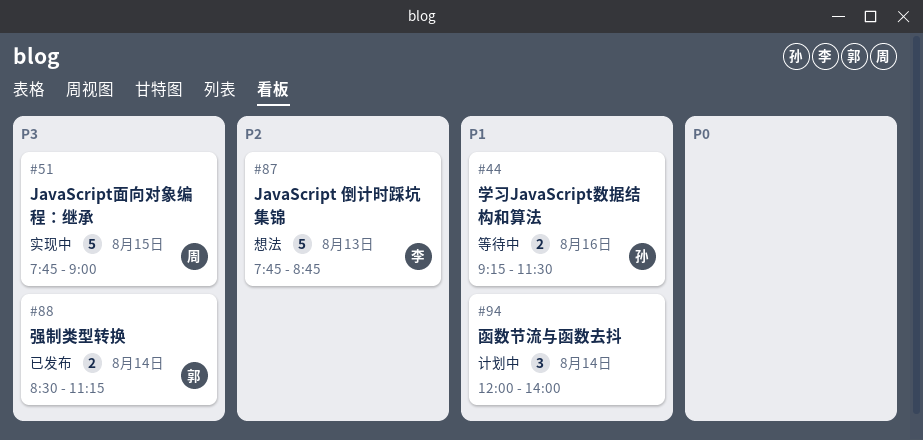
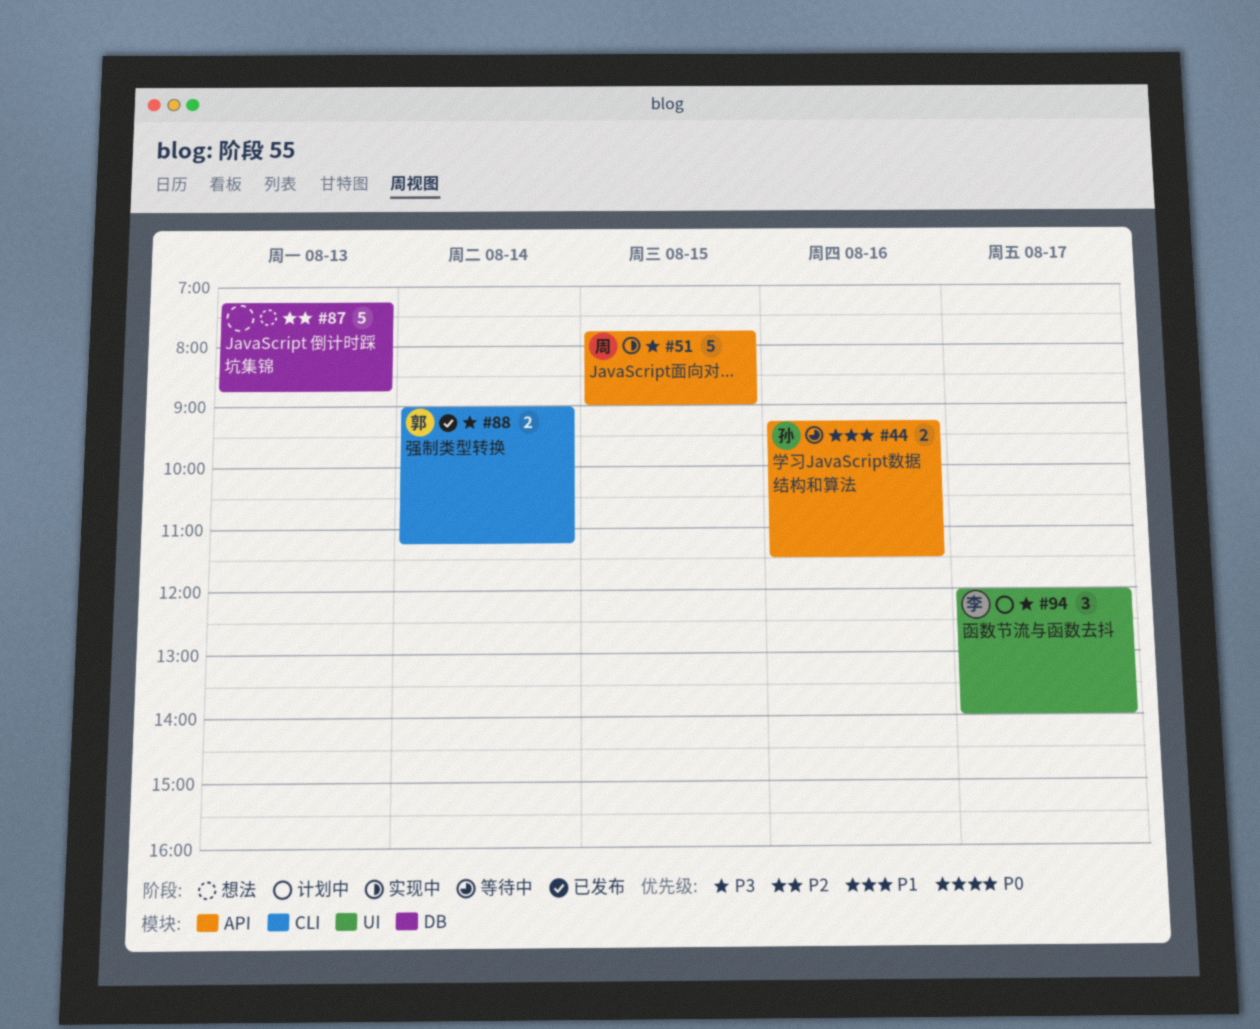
#87, owner: 李 -> none
#87, begins: 07:45 -> 07:15
#88, begins: 08:30 -> 09:00
#94, owner: none -> 李
#94, priority: P1 -> P3
#94, day: Aug 14 -> Aug 17

